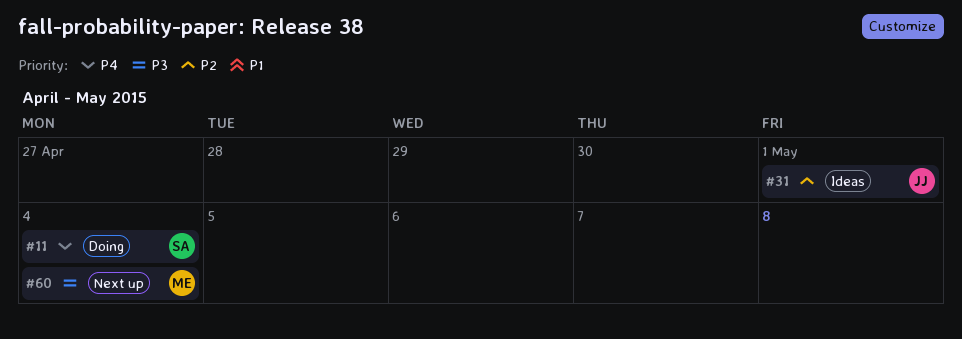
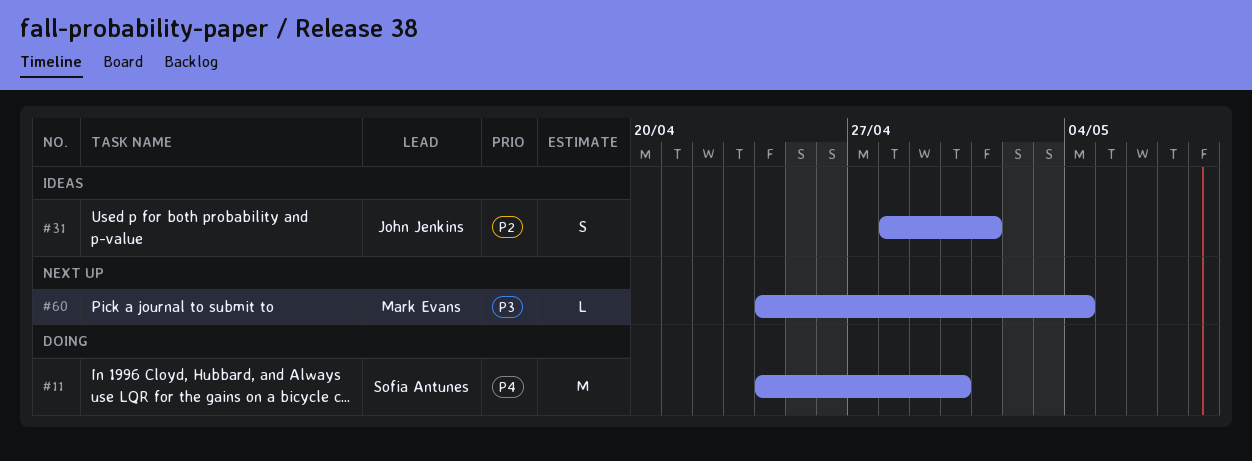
#11, due: May 4 -> Apr 30

